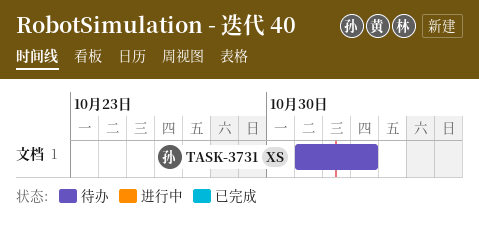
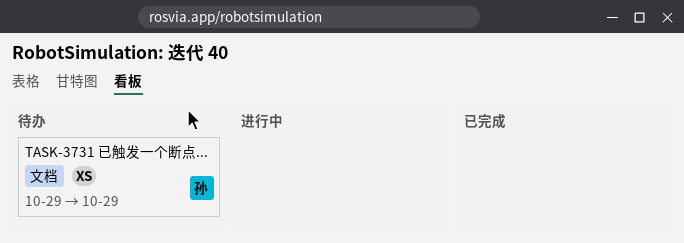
TASK-3731, start: Oct 31 -> Oct 29
TASK-3731, due: Nov 2 -> Oct 29

